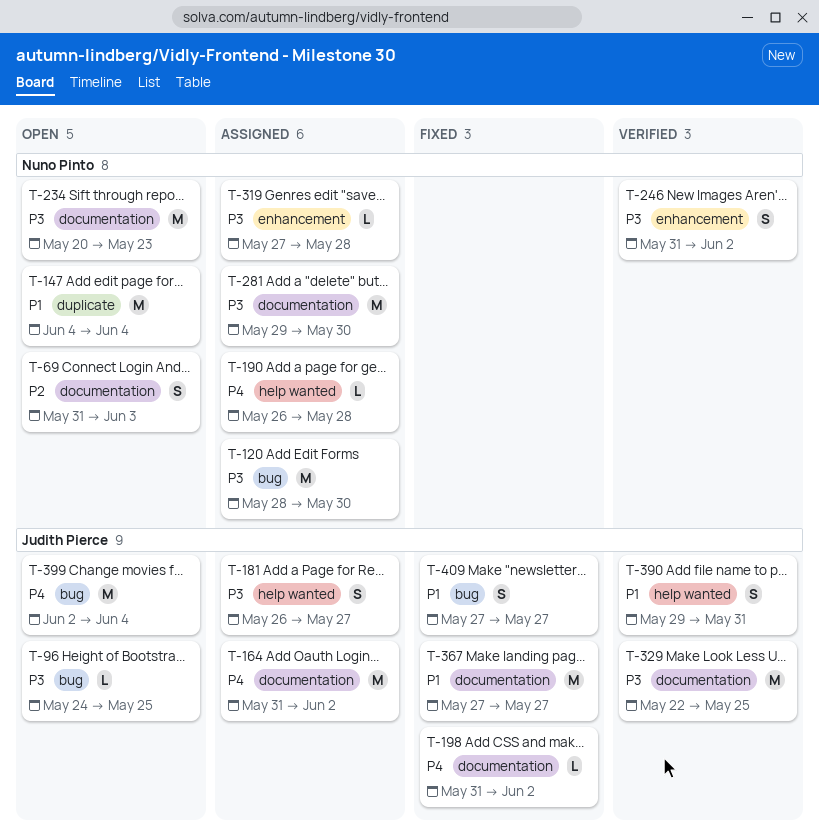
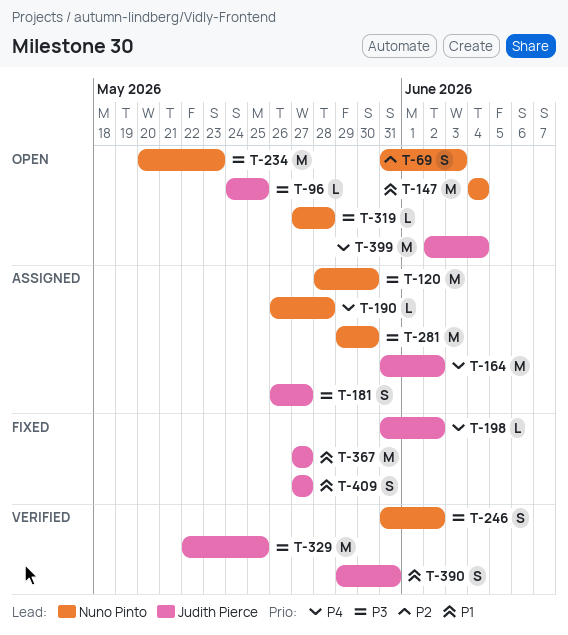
T-319, status: Assigned -> Open

